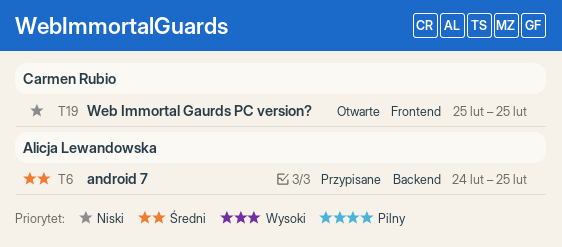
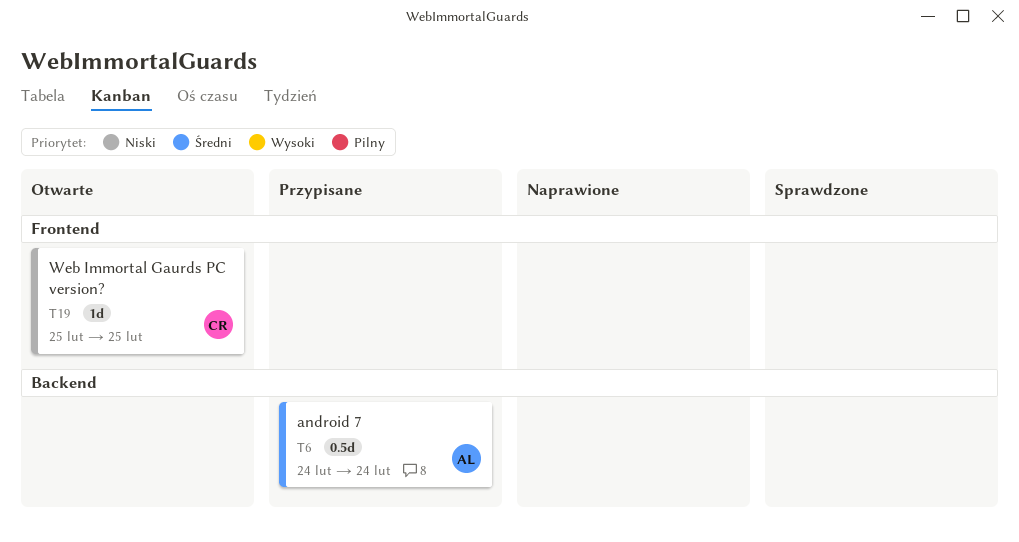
T6, due: Feb 25 -> Feb 24

